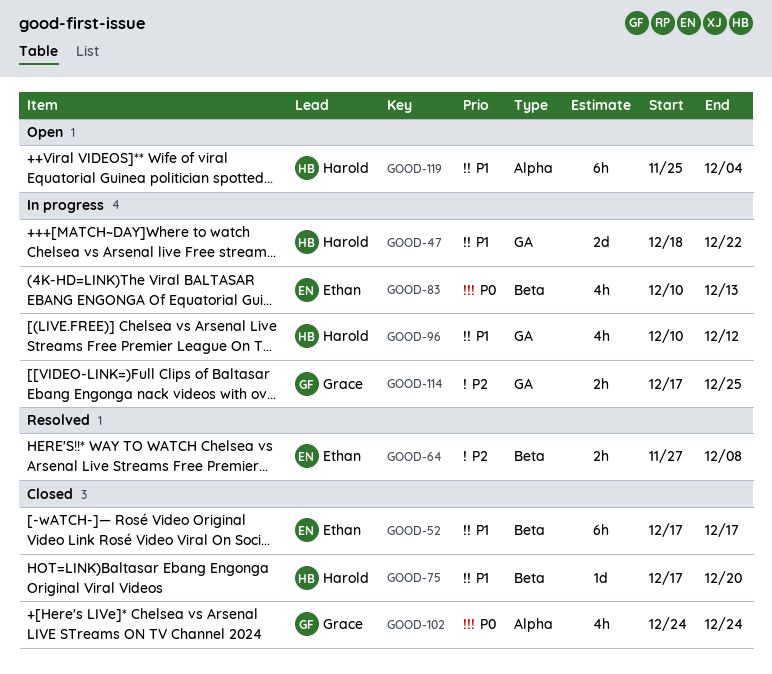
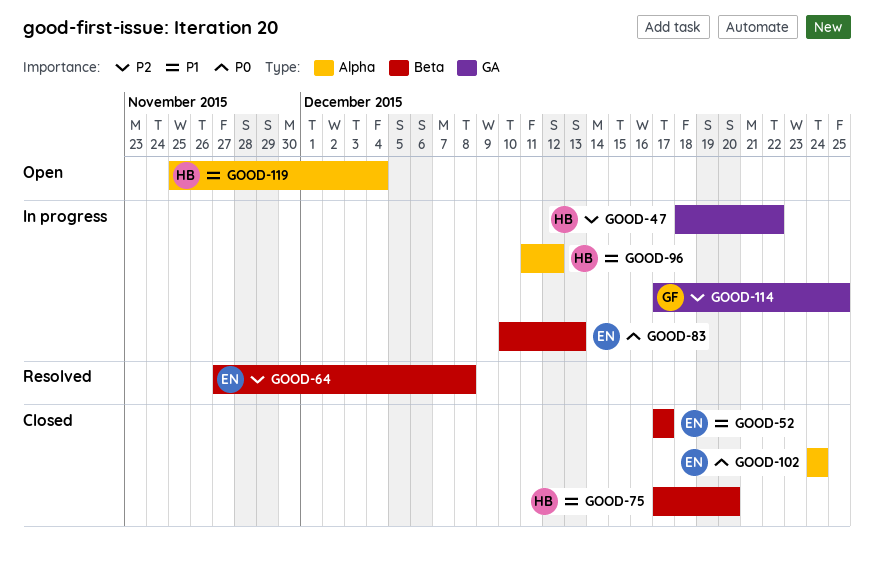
GOOD-47, priority: P1 -> P2
GOOD-96, label: GA -> Alpha
GOOD-96, start: Dec 10 -> Dec 11
GOOD-102, owner: Grace -> Ethan

